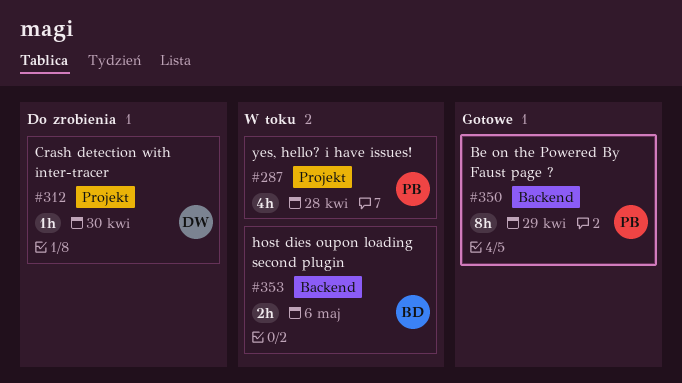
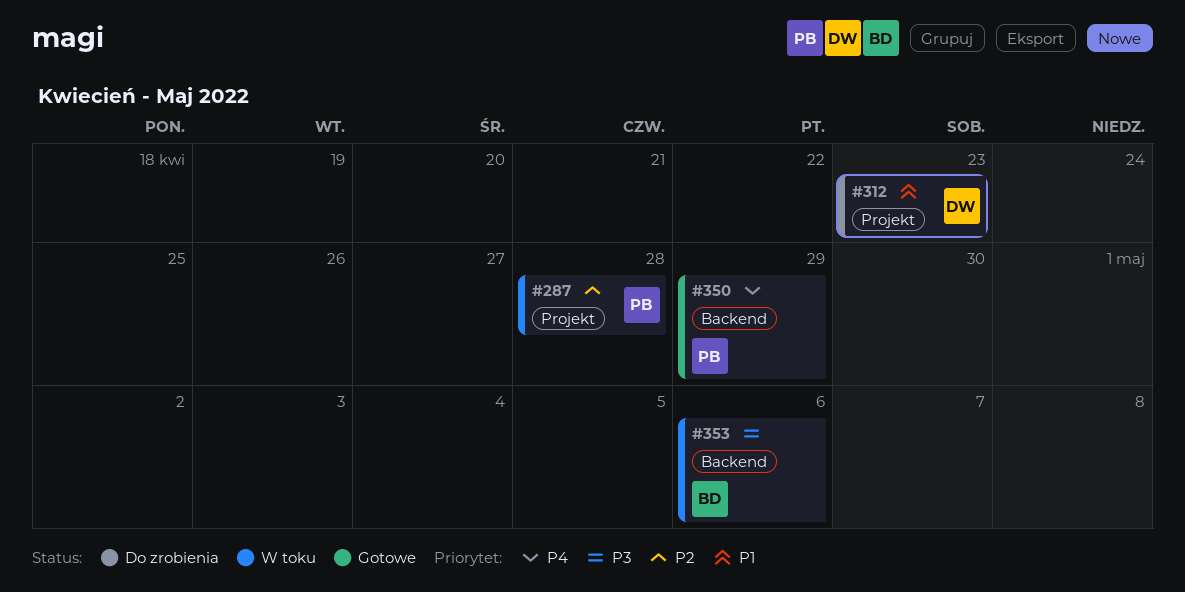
#312, due: Apr 30 -> Apr 23

